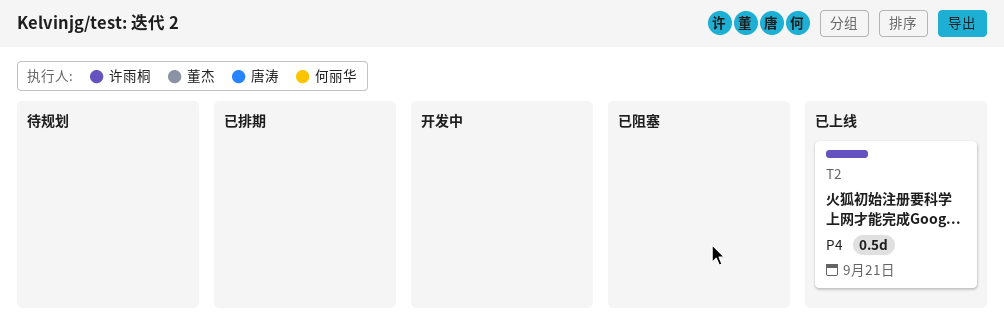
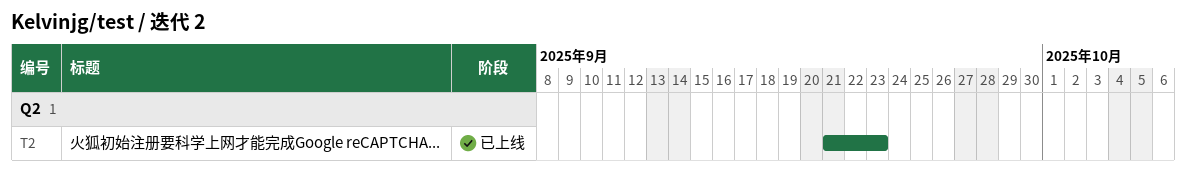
T2, due: Sep 21 -> Sep 23

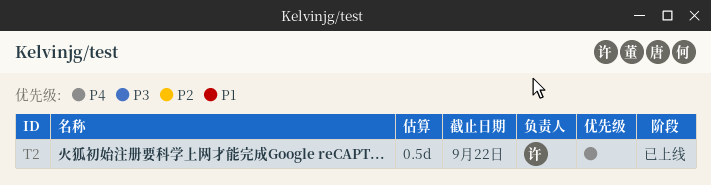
T2, due: Sep 23 -> Sep 22

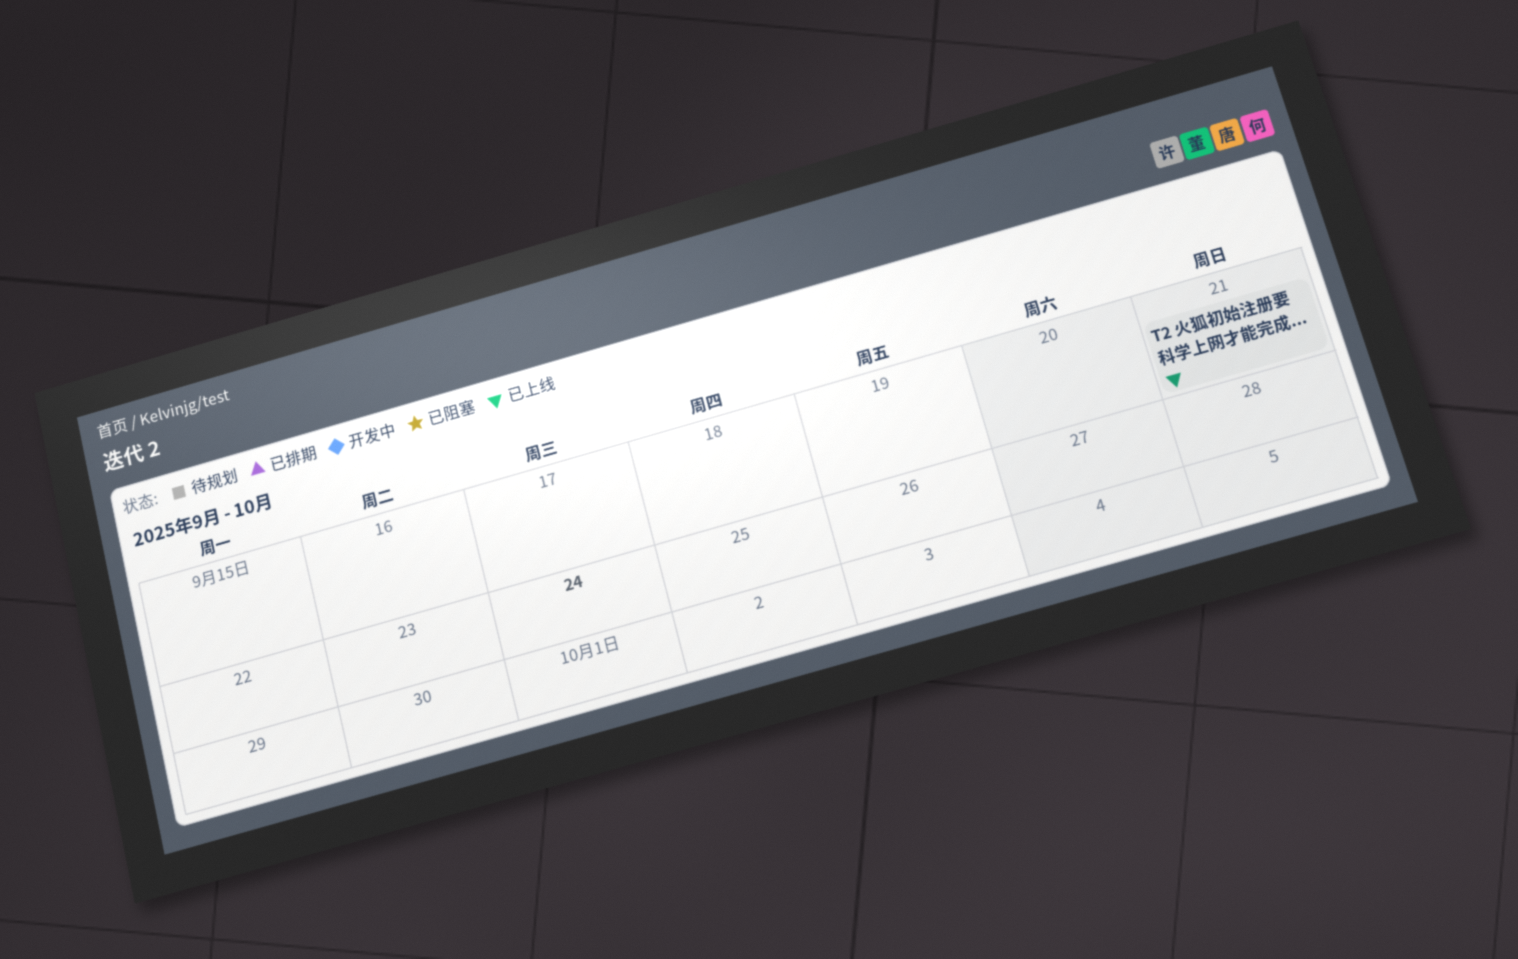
T2, due: Sep 22 -> Sep 21

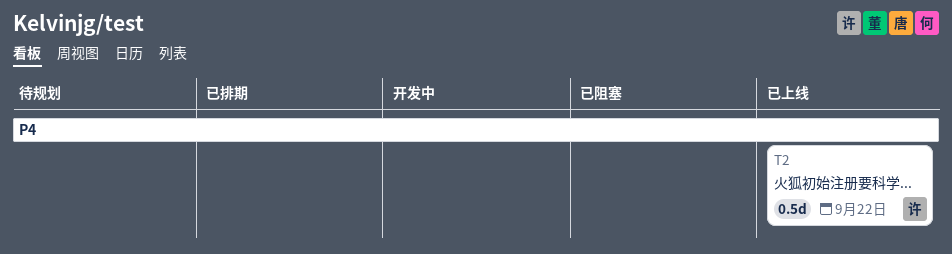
T2, due: Sep 21 -> Sep 22

